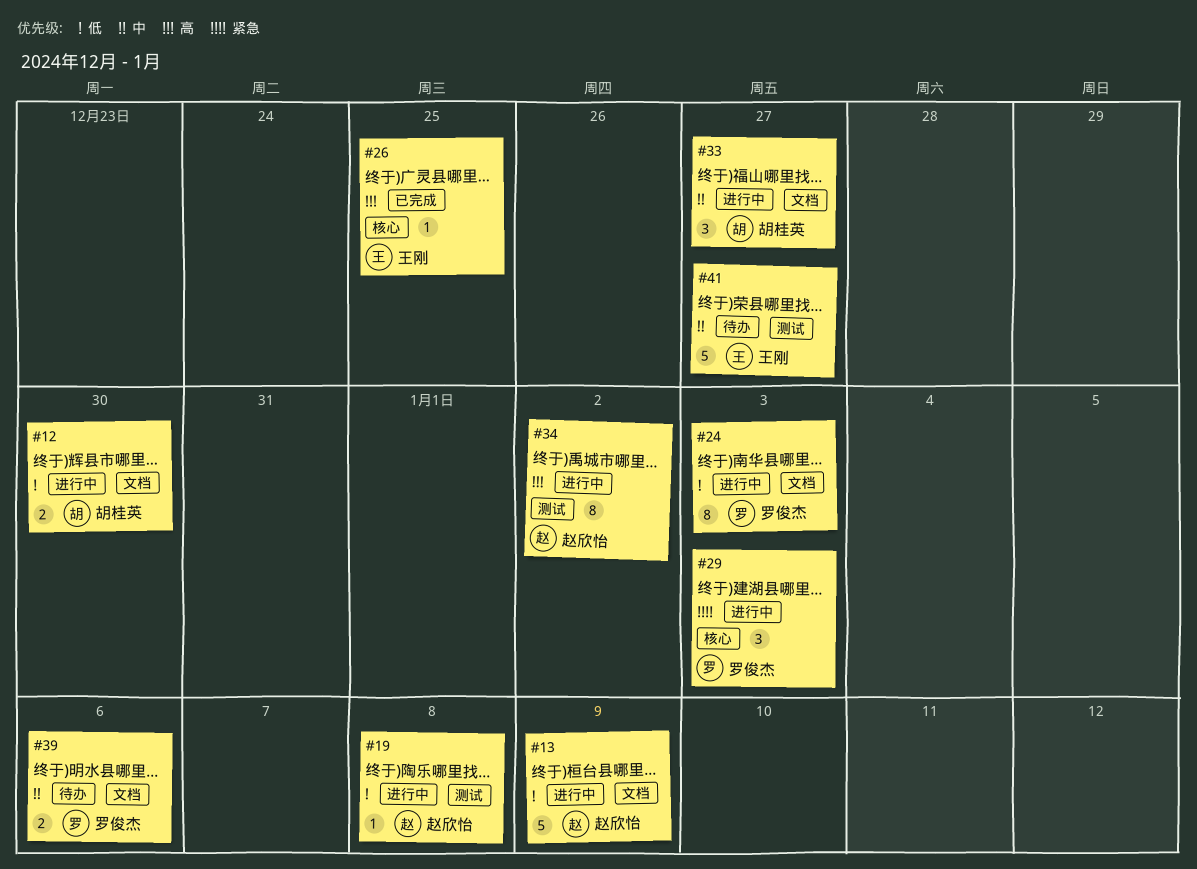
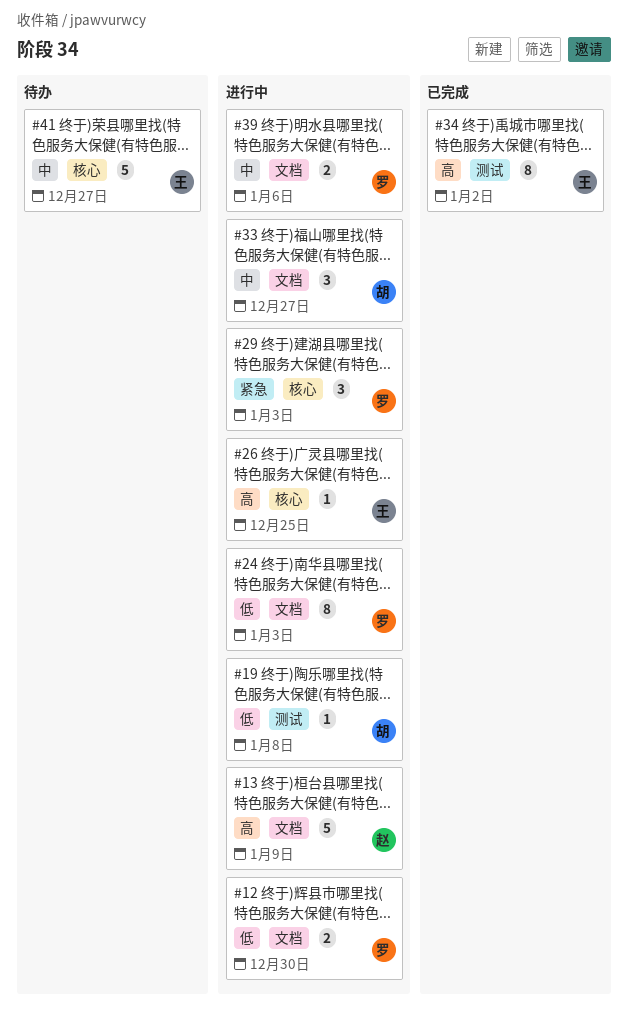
#12, owner: 胡桂英 -> 罗俊杰
#13, priority: 低 -> 高
#19, owner: 赵欣怡 -> 胡桂英
#26, status: 已完成 -> 进行中
#34, status: 进行中 -> 已完成
#34, owner: 赵欣怡 -> 王刚
#39, status: 待办 -> 进行中
#41, label: 测试 -> 核心

